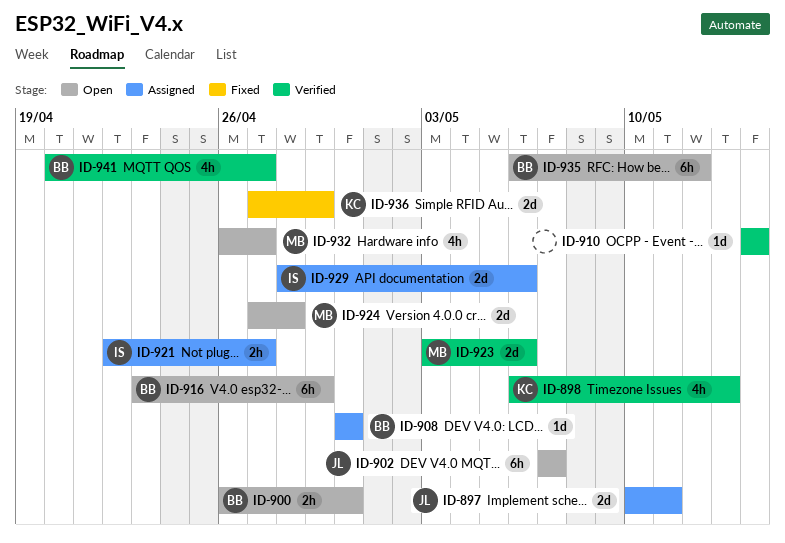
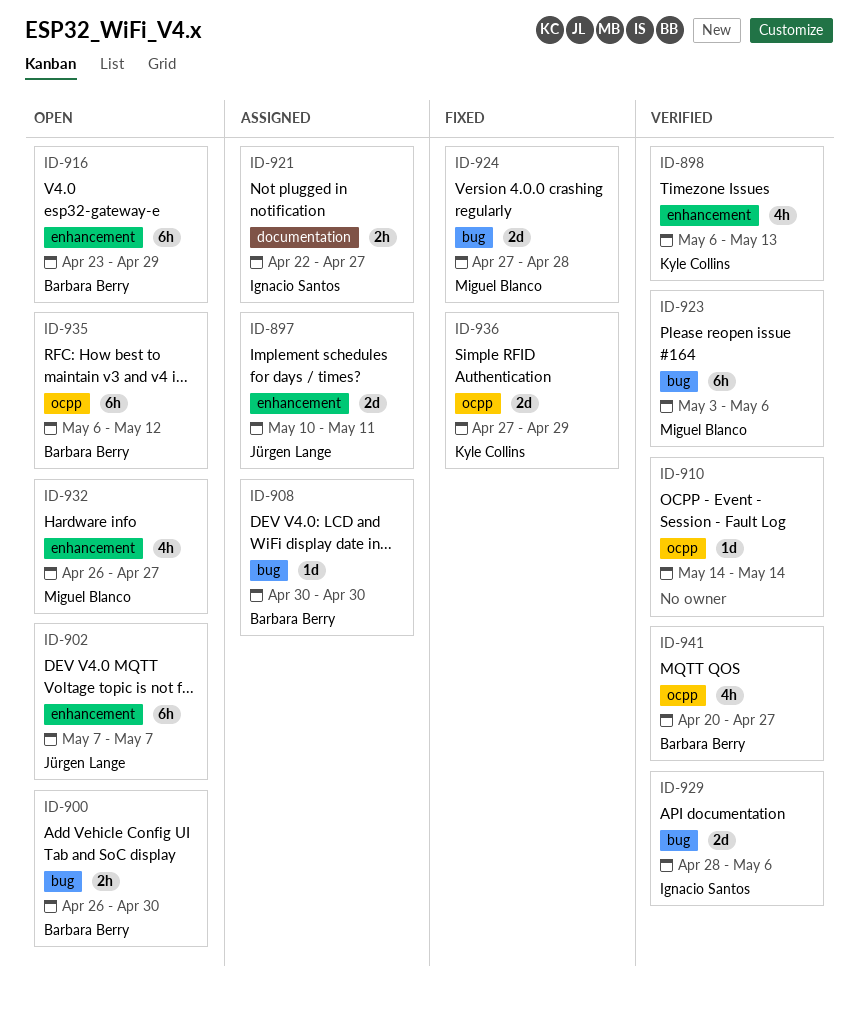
ID-923, estimate: 2d -> 6h
ID-924, status: Open -> Fixed
ID-929, status: Assigned -> Verified

